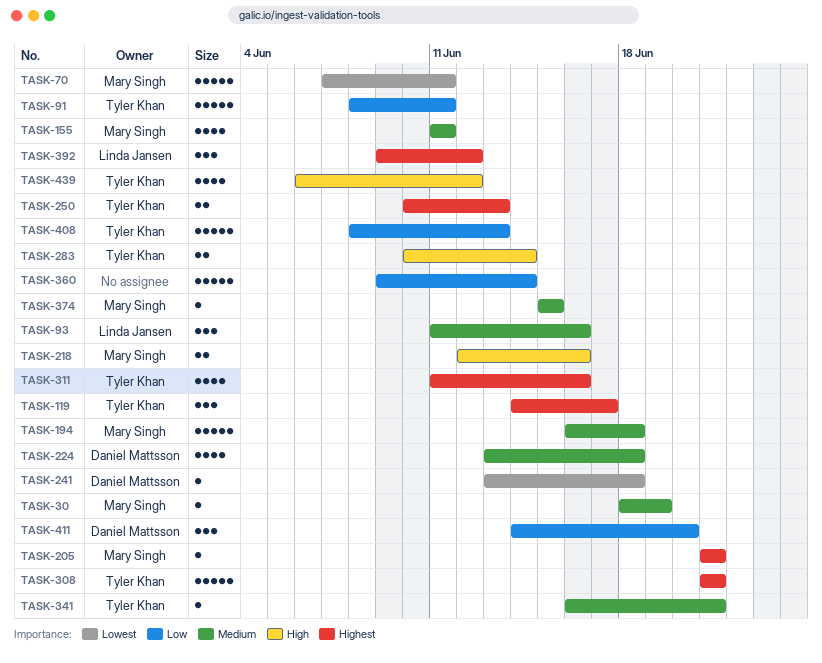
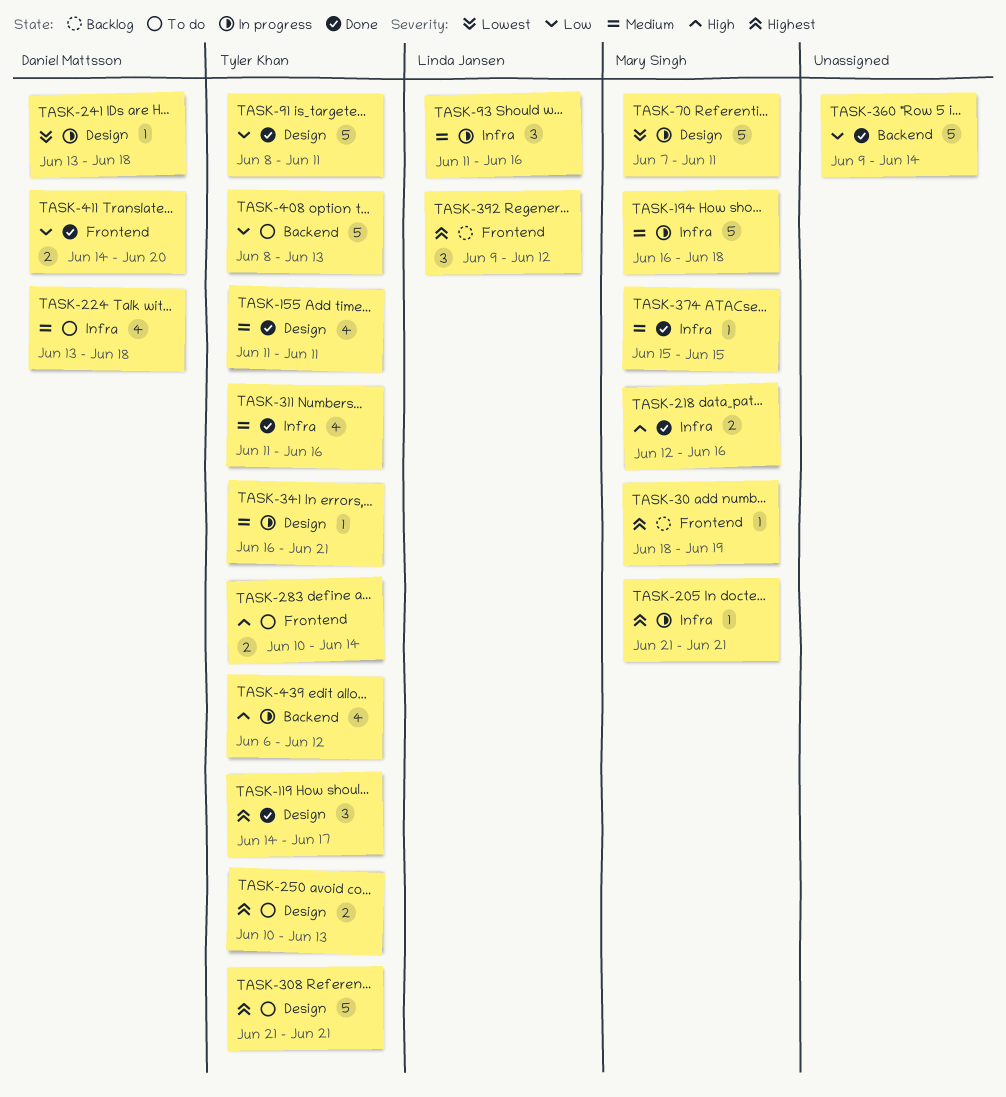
TASK-30, priority: Medium -> Highest
TASK-155, owner: Mary Singh -> Tyler Khan
TASK-311, priority: Highest -> Medium
TASK-411, estimate: 3 -> 2

